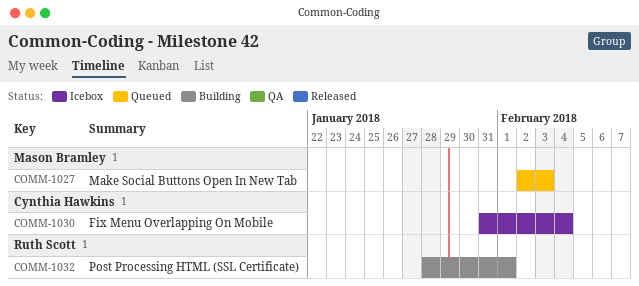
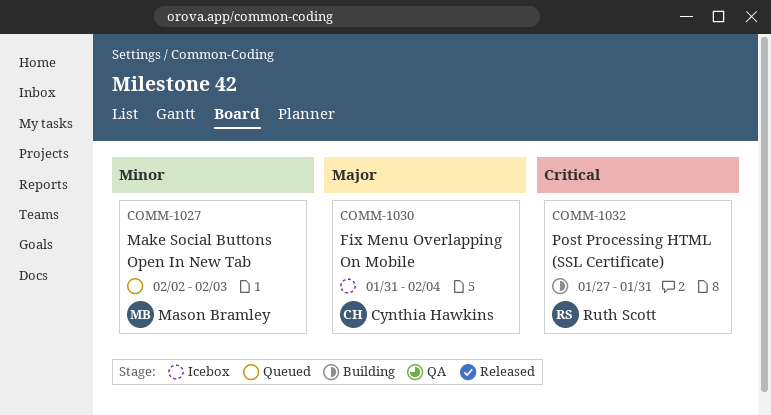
COMM-1032, start: Jan 28 -> Jan 27
COMM-1032, due: Feb 1 -> Jan 31

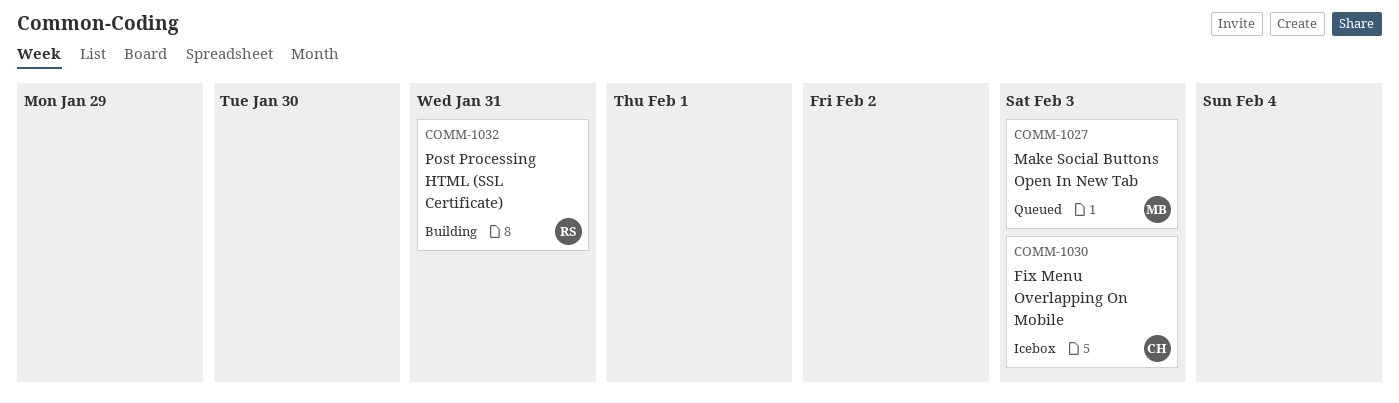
COMM-1030, due: Feb 4 -> Feb 3

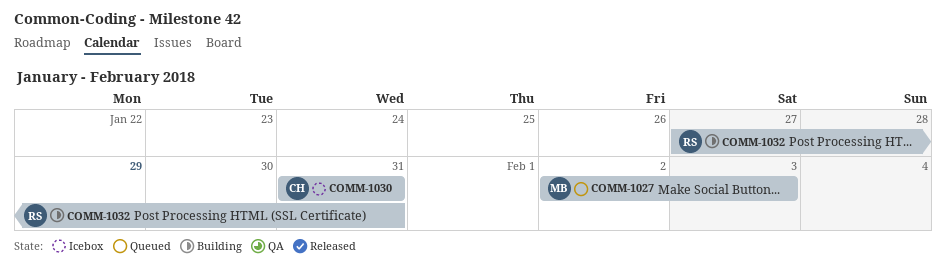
COMM-1030, due: Feb 3 -> Jan 31

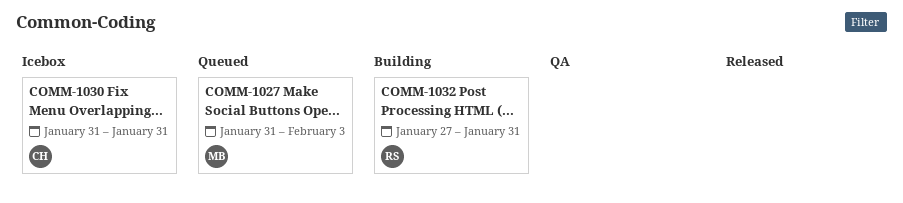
COMM-1027, start: Feb 2 -> Jan 31

